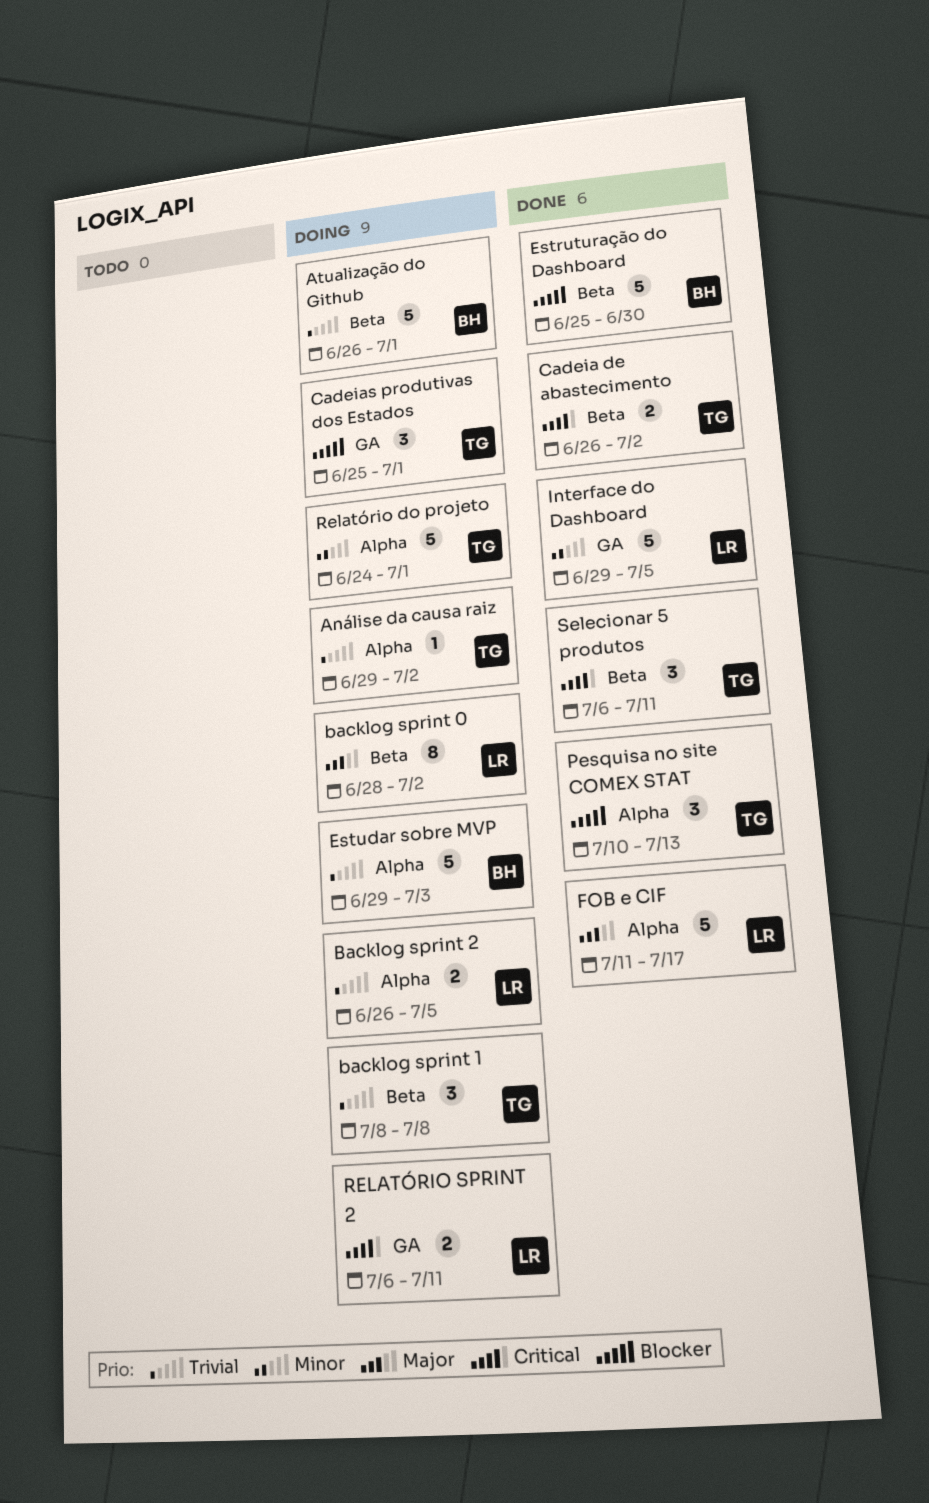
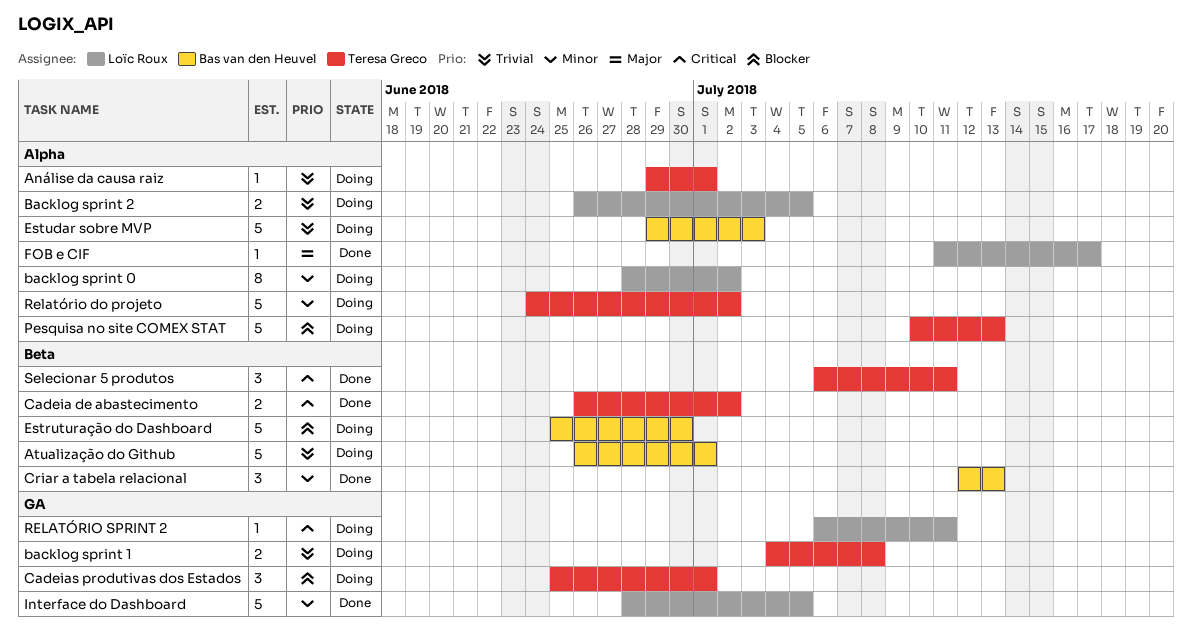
Análise da causa raiz, due: Jul 2 -> Jul 1
backlog sprint 0, priority: Major -> Minor
backlog sprint 0, label: Beta -> Alpha
backlog sprint 1, label: Beta -> GA
backlog sprint 1, estimate: 3 -> 2
backlog sprint 1, start: Jul 8 -> Jul 4
Criar a tabela relacional: none -> present
Estruturação do Dashboard, status: Done -> Doing
FOB e CIF, estimate: 5 -> 1
Interface do Dashboard, start: Jun 29 -> Jun 28
Pesquisa no site COMEX STAT, status: Done -> Doing
Pesquisa no site COMEX STAT, estimate: 3 -> 5
Relatório do projeto, due: Jul 1 -> Jul 2
RELATÓRIO SPRINT 2, estimate: 2 -> 1

